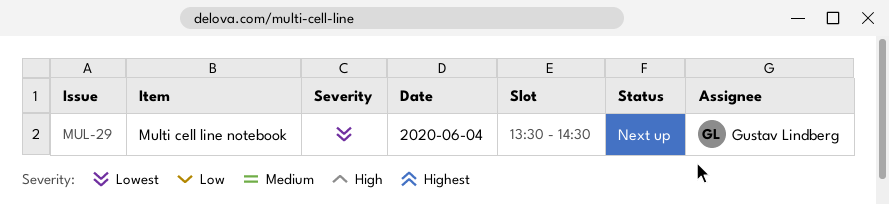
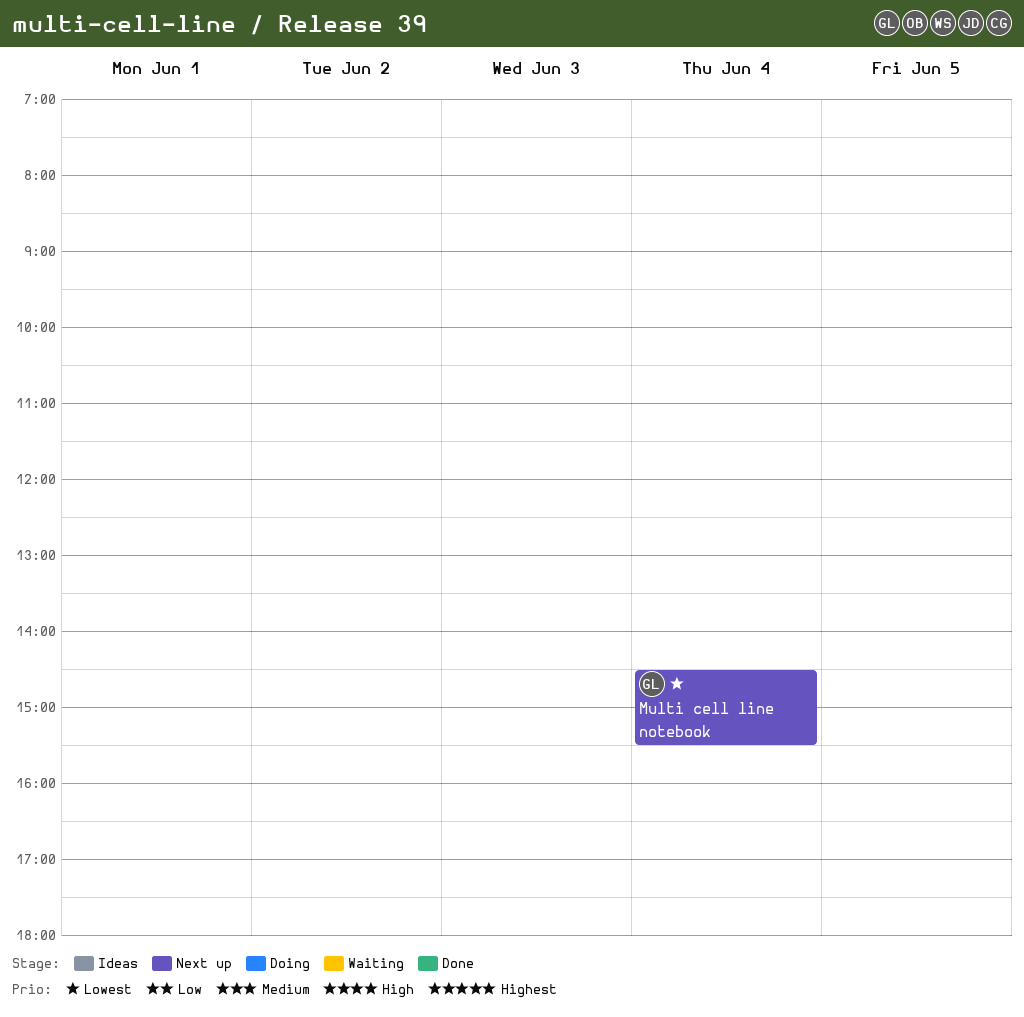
Multi cell line notebook, begins: 13:30 -> 14:30
Multi cell line notebook, ends: 14:30 -> 15:30

